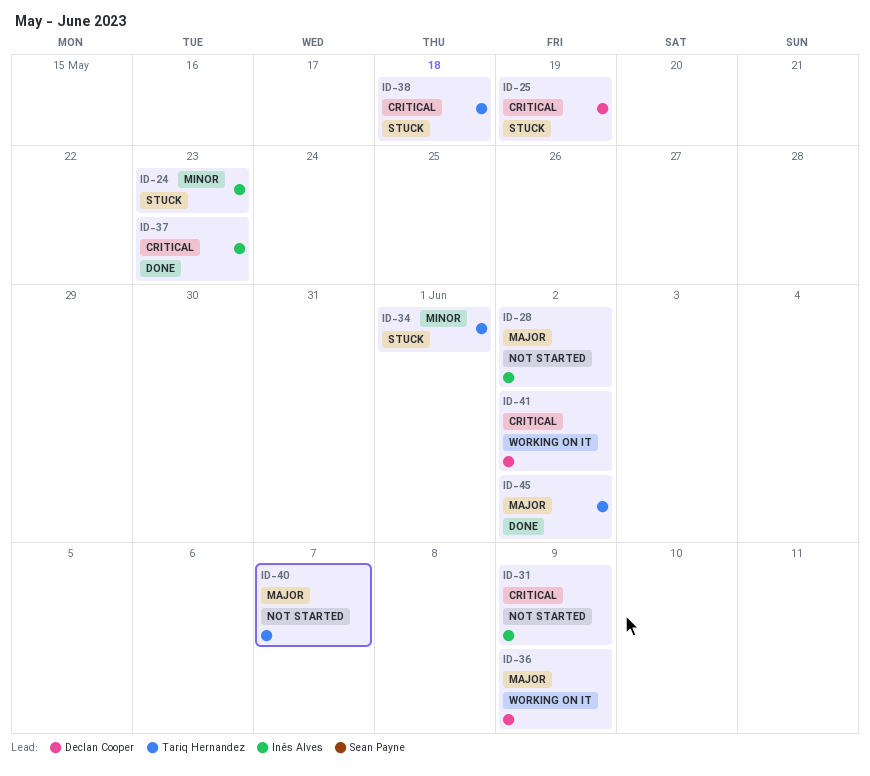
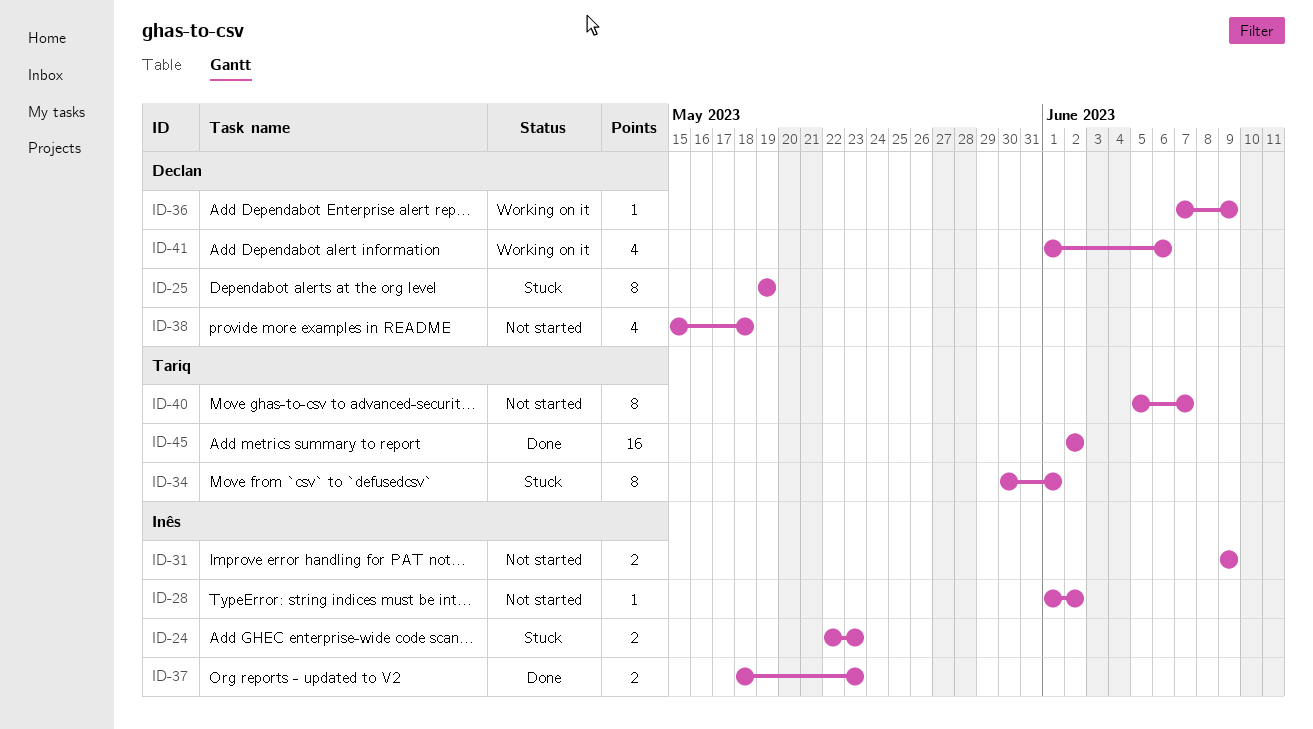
ID-38, status: Stuck -> Not started
ID-38, owner: Tariq Hernandez -> Declan Cooper
ID-41, due: Jun 2 -> Jun 6

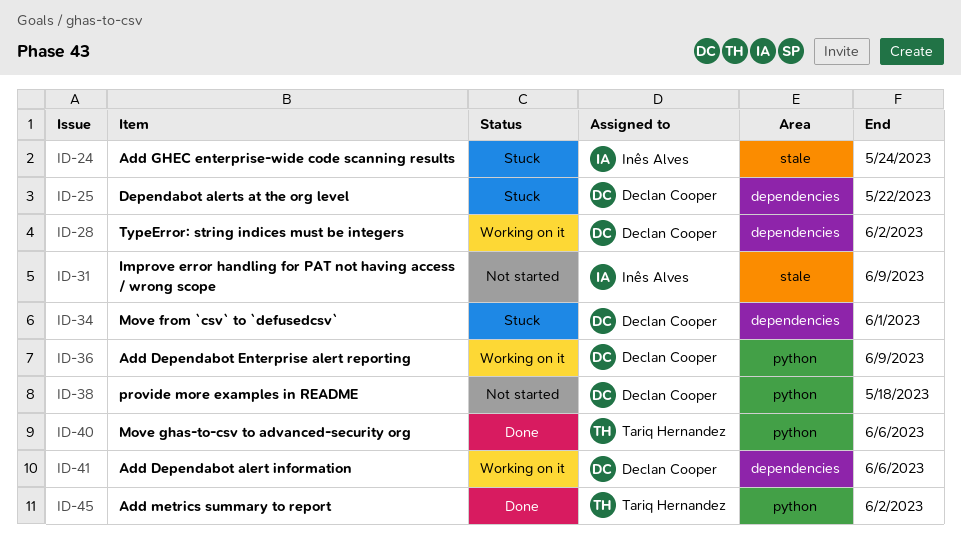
ID-24, due: May 23 -> May 24
ID-25, due: May 19 -> May 22
ID-28, status: Not started -> Working on it
ID-28, owner: Inês Alves -> Declan Cooper
ID-34, owner: Tariq Hernandez -> Declan Cooper
ID-37: present -> none
ID-40, status: Not started -> Done
ID-40, due: Jun 7 -> Jun 6

